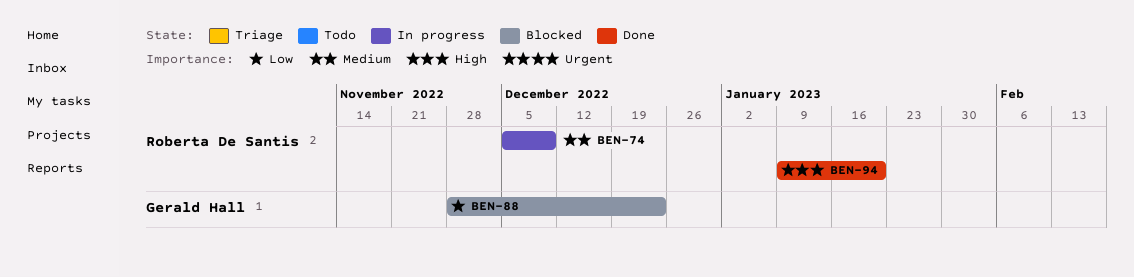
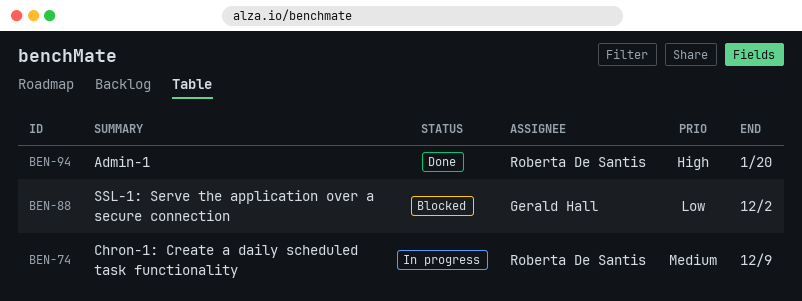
BEN-88, due: Dec 23 -> Dec 2

